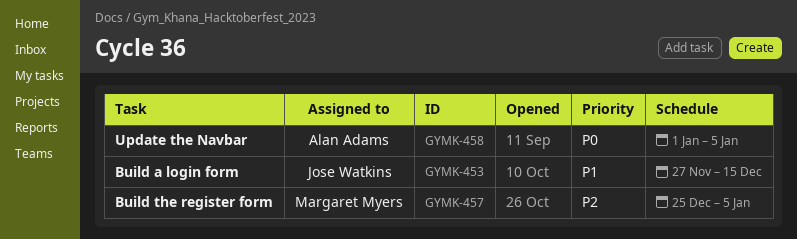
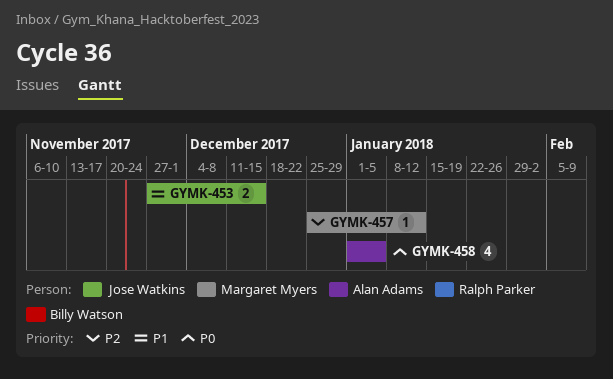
GYMK-457, due: Jan 5 -> Jan 12

